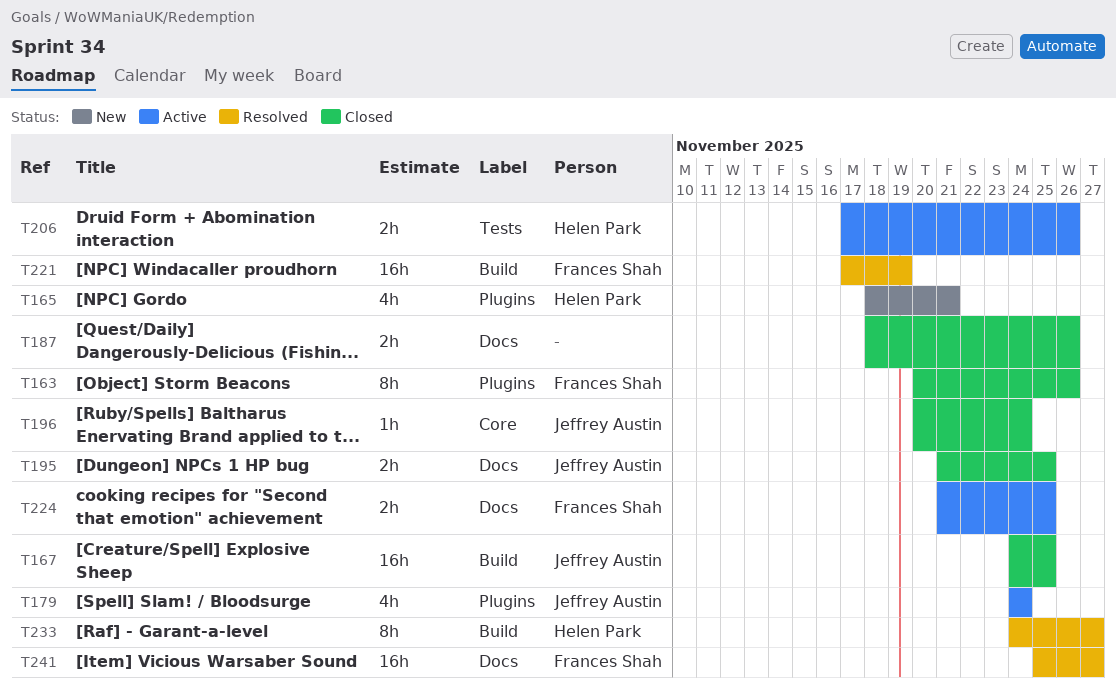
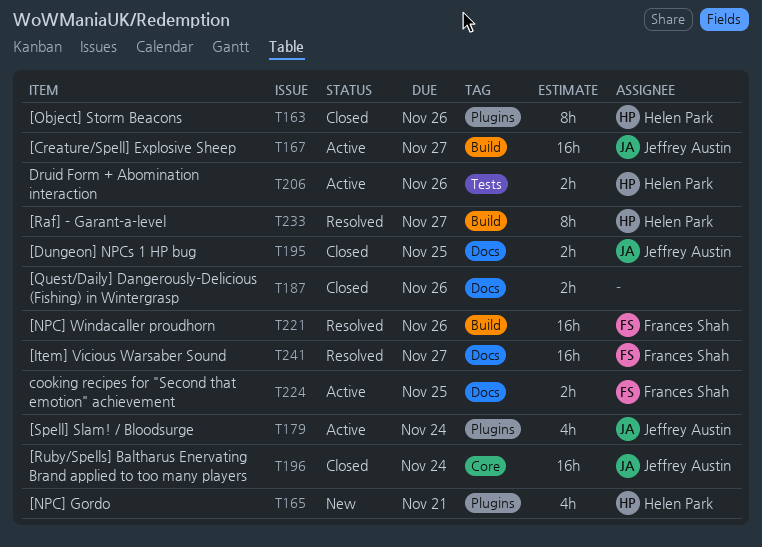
T163, owner: Frances Shah -> Helen Park
T167, status: Closed -> Active
T167, due: Nov 25 -> Nov 27
T196, estimate: 1h -> 16h
T221, due: Nov 19 -> Nov 26

